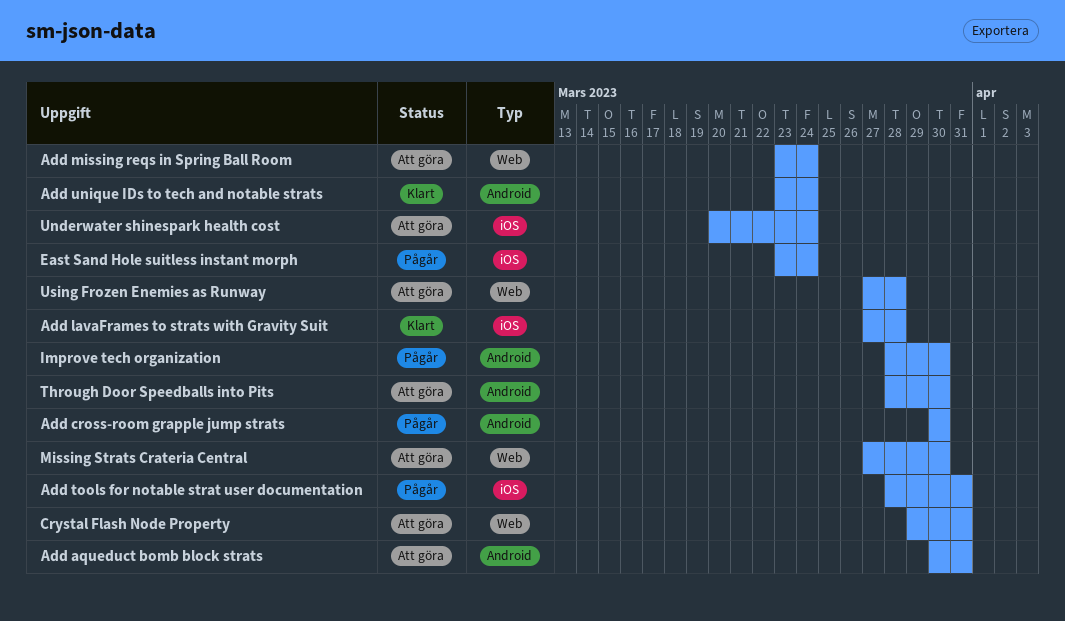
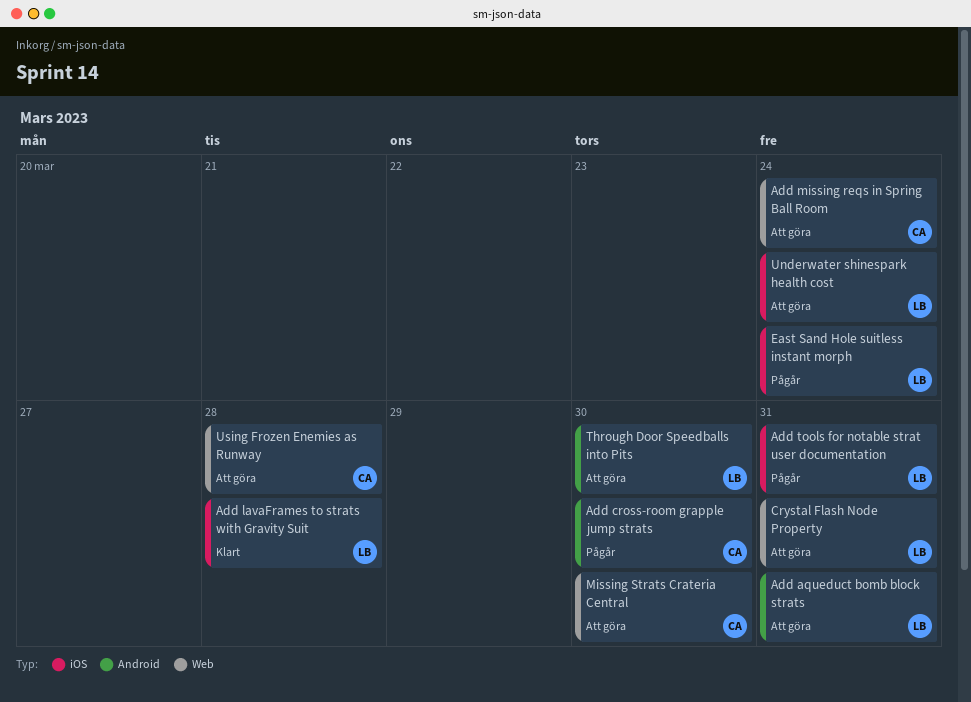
Add unique IDs to tech and notable strats: present -> none
Improve tech organization: present -> none

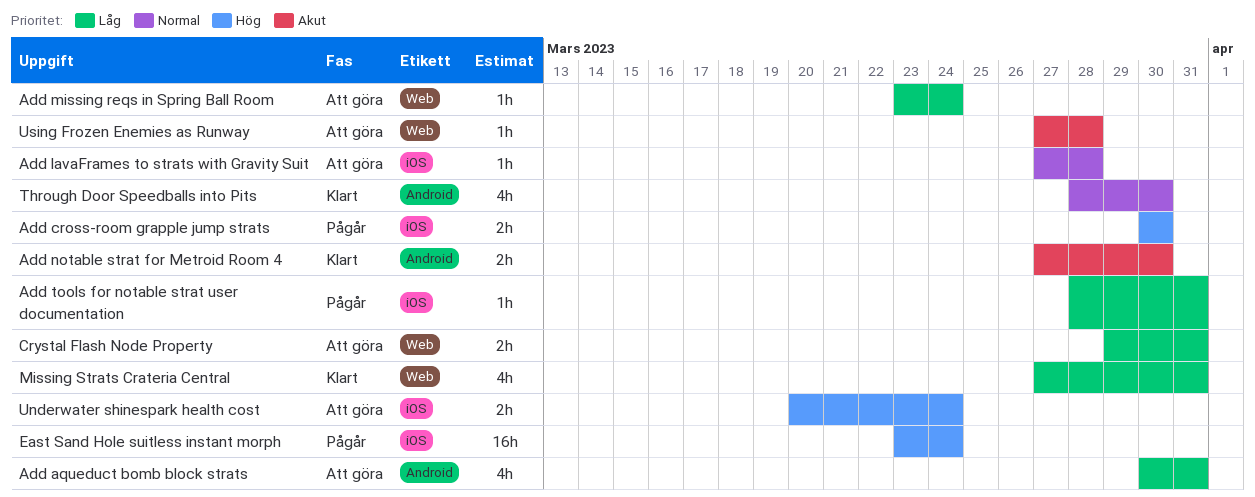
Add cross-room grapple jump strats, label: Android -> iOS
Add lavaFrames to strats with Gravity Suit, status: Klart -> Att göra
Add notable strat for Metroid Room 4: none -> present
Missing Strats Crateria Central, status: Att göra -> Klart
Missing Strats Crateria Central, due: Mar 30 -> Mar 31
Through Door Speedballs into Pits, status: Att göra -> Klart

